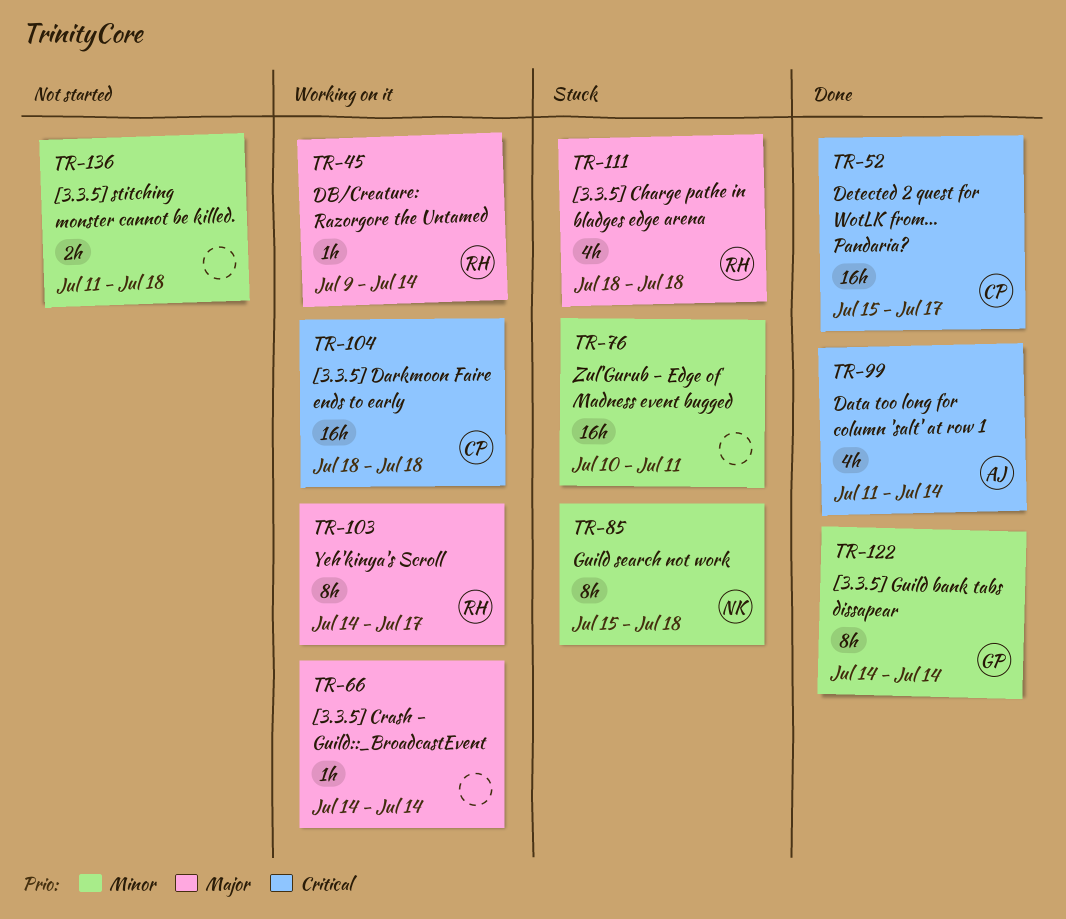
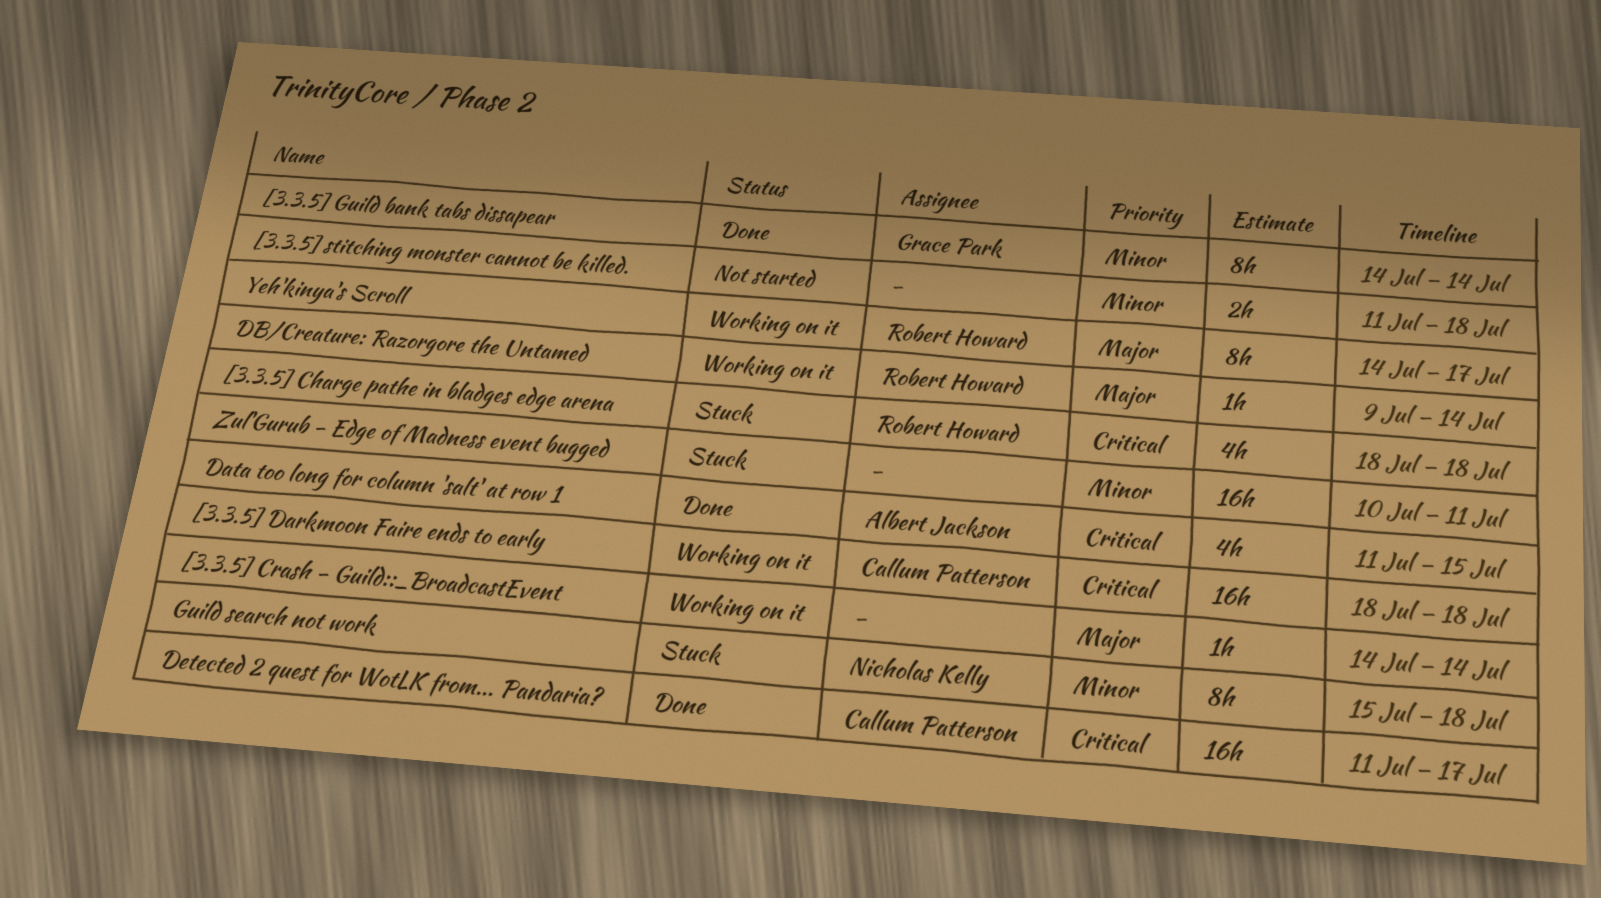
[3.3.5] Charge pathe in bladges edge arena, priority: Major -> Critical
Data too long for column 'salt' at row 1, due: Jul 14 -> Jul 15
Detected 2 quest for WotLK from... Pandaria?, start: Jul 15 -> Jul 11

